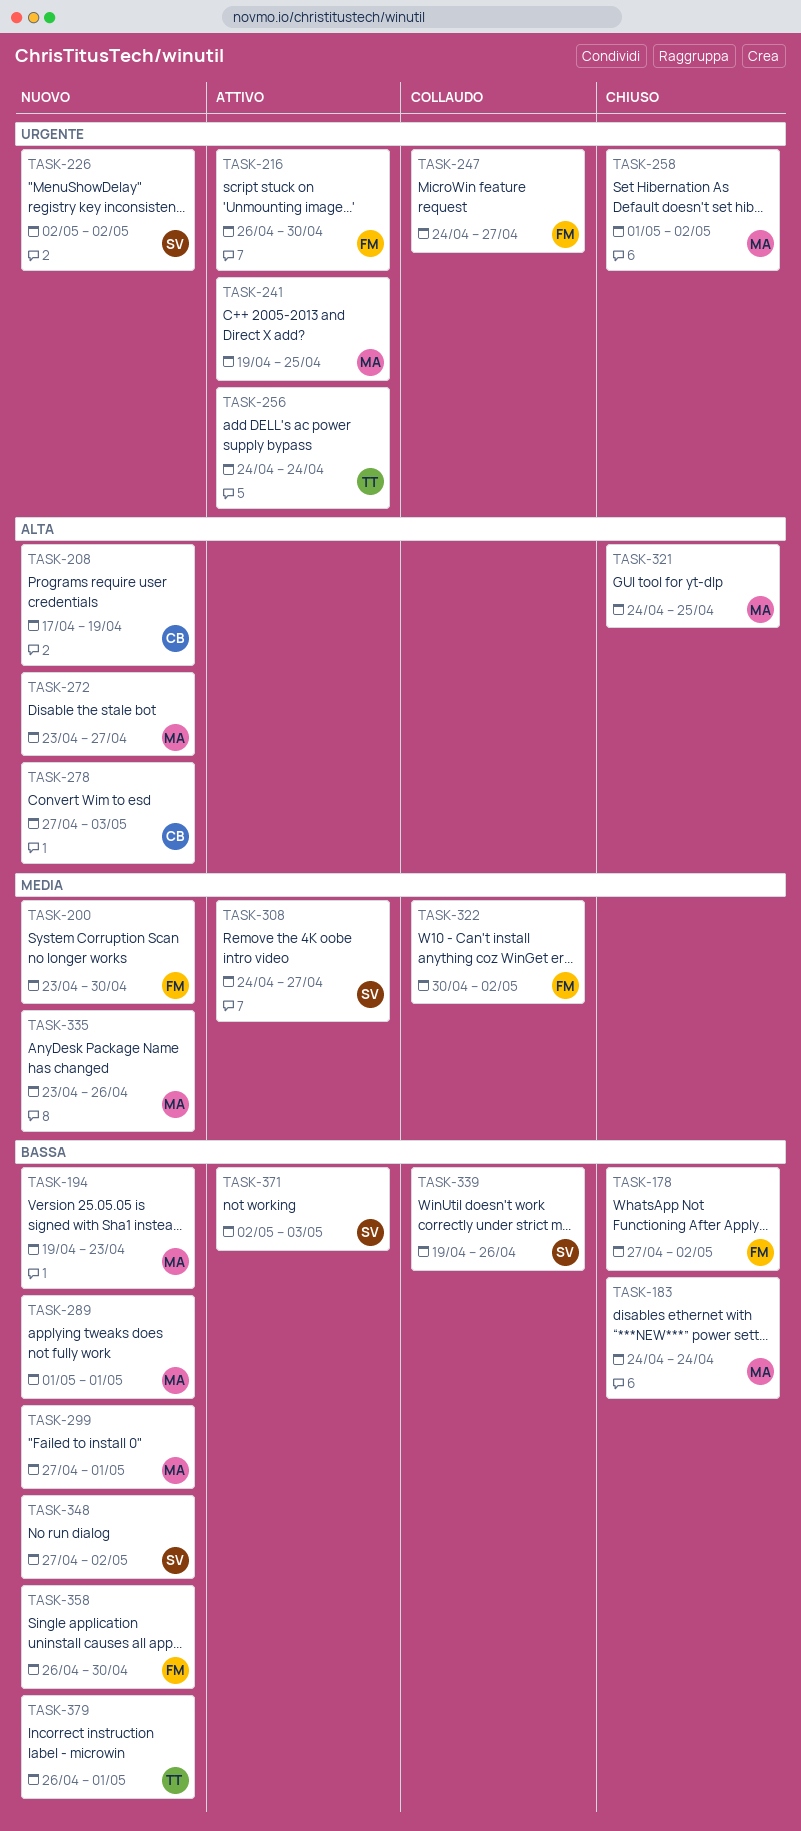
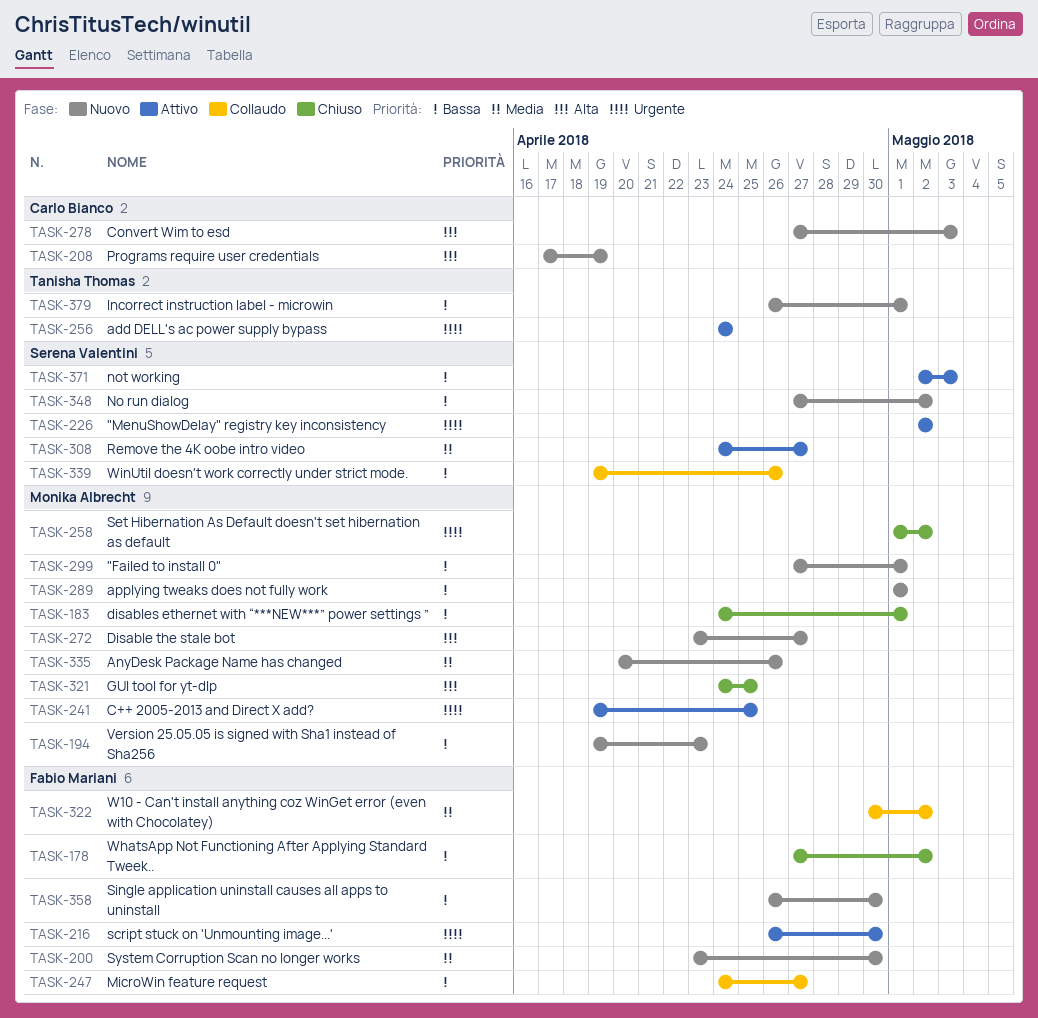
TASK-183, due: Apr 24 -> May 1
TASK-226, status: Nuovo -> Attivo
TASK-247, priority: Urgente -> Bassa
TASK-335, start: Apr 23 -> Apr 20

